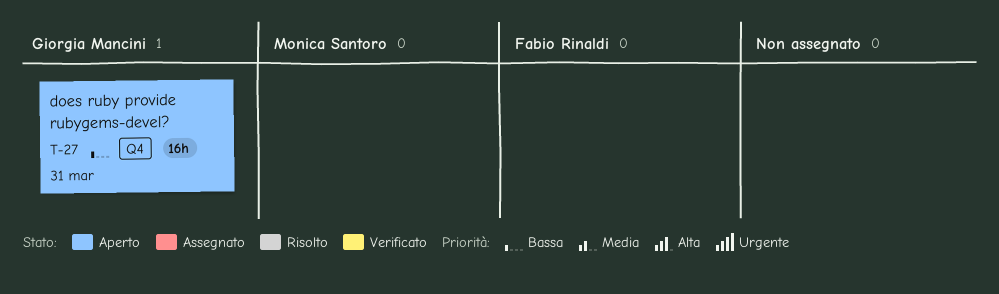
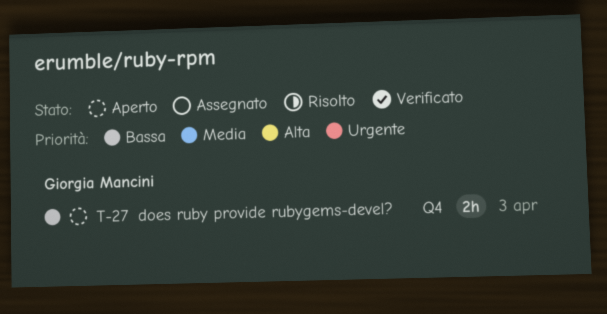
T-27, estimate: 16h -> 2h
T-27, due: Mar 31 -> Apr 3

